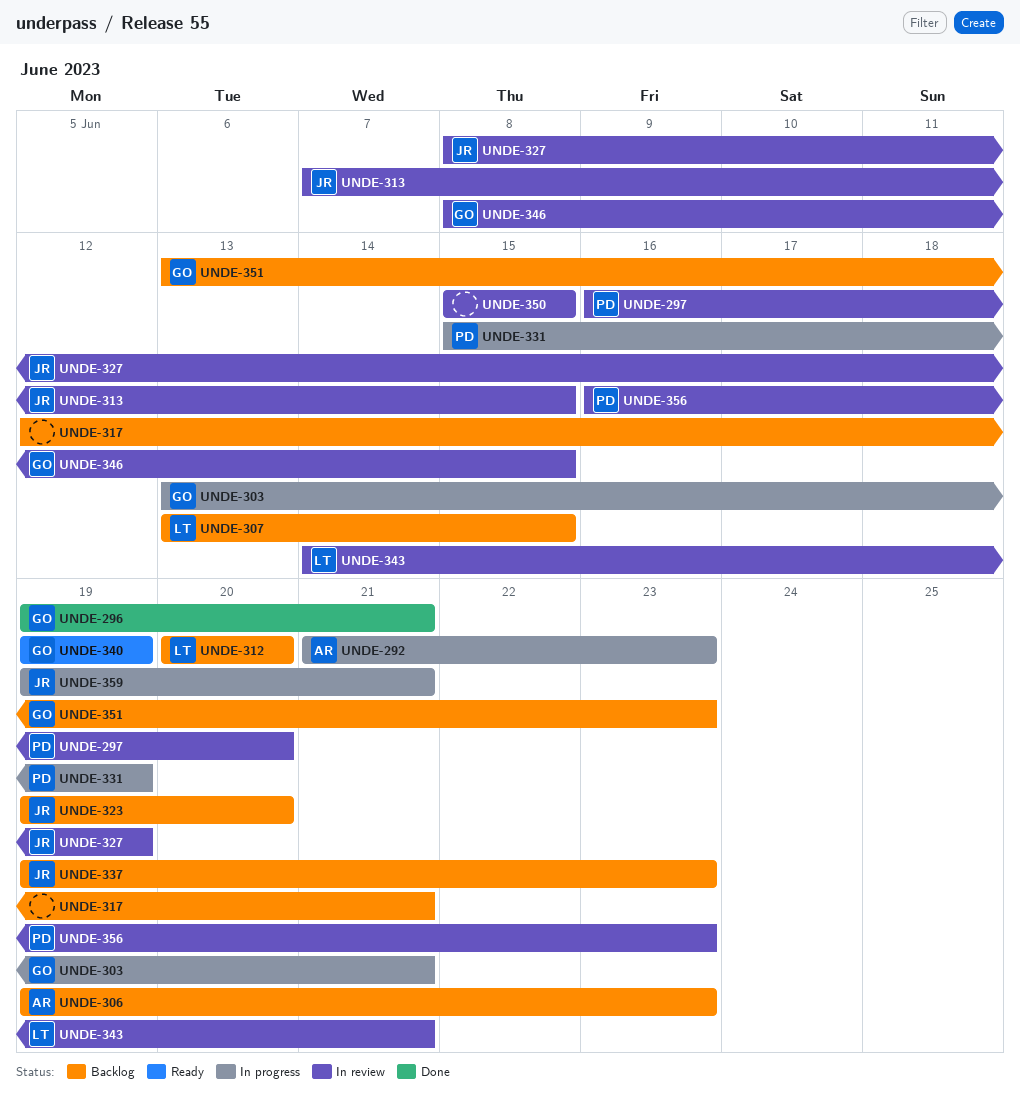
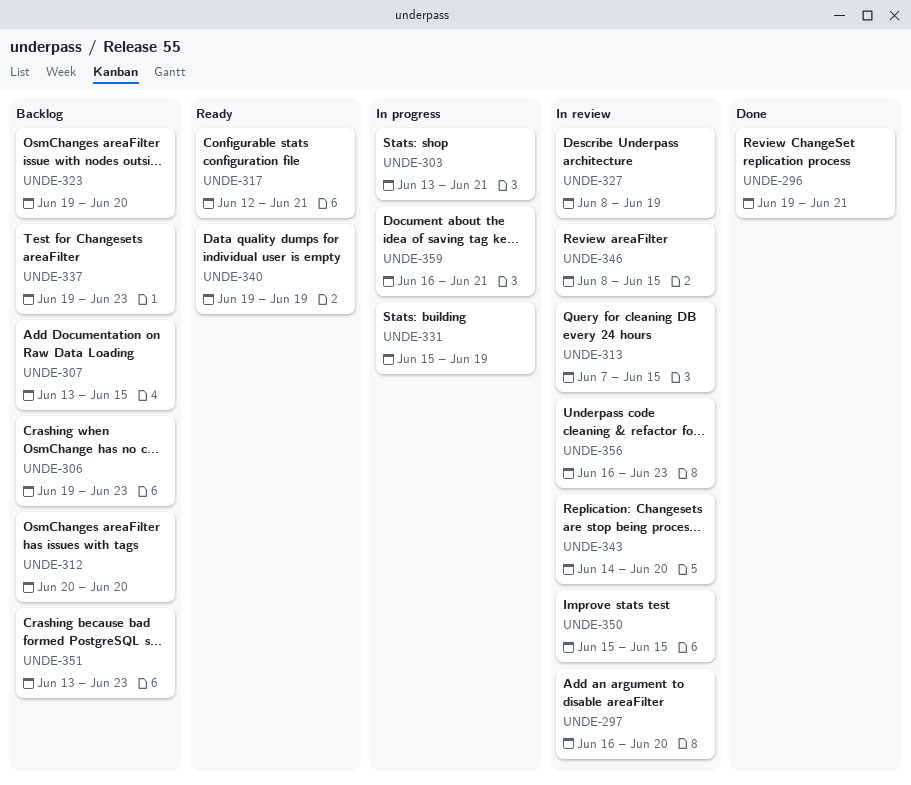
UNDE-292: present -> none
UNDE-317, status: Backlog -> Ready
UNDE-343, due: Jun 21 -> Jun 20
UNDE-359, start: Jun 19 -> Jun 16

